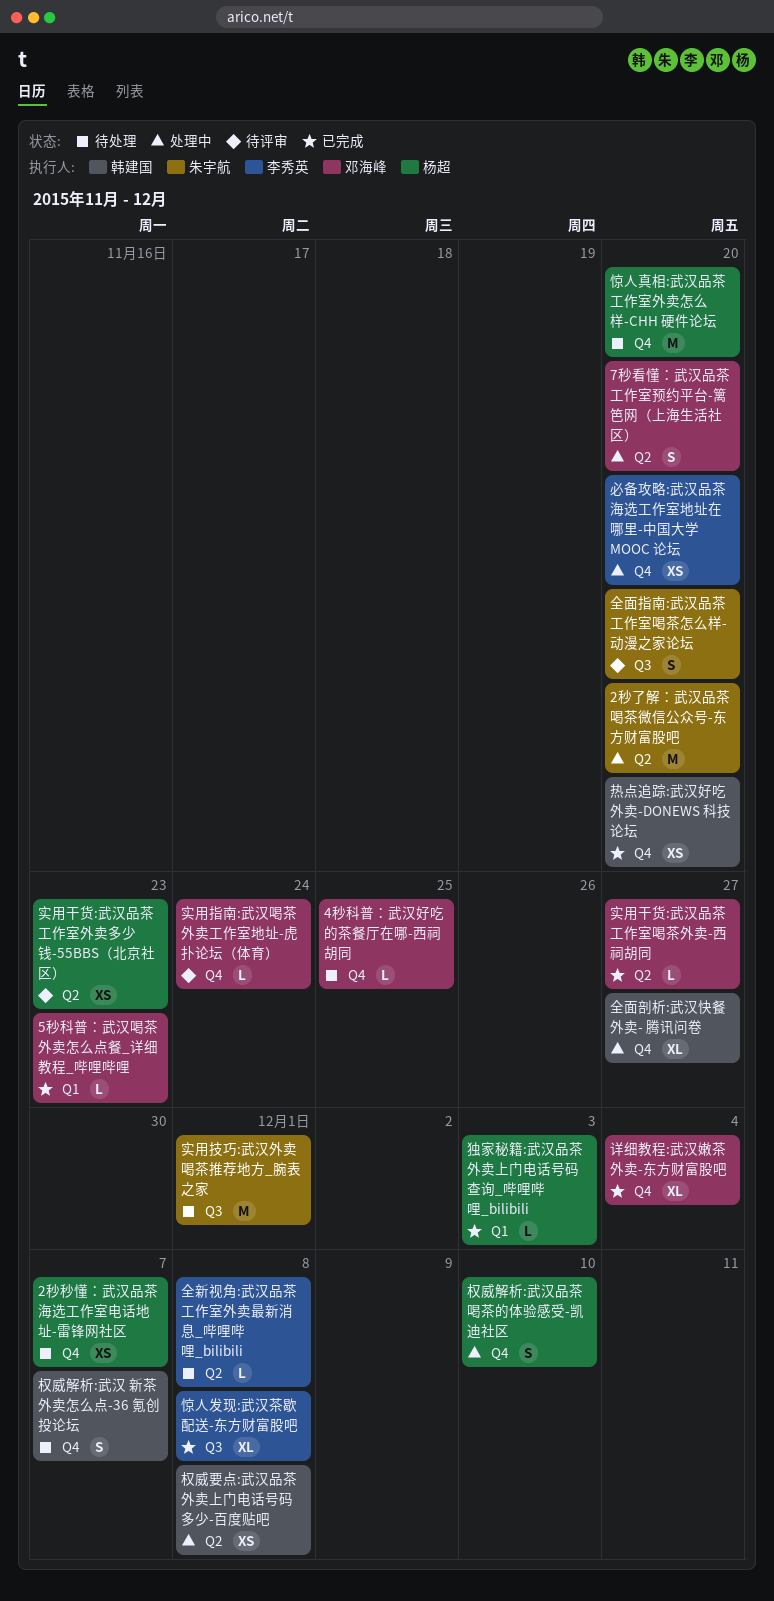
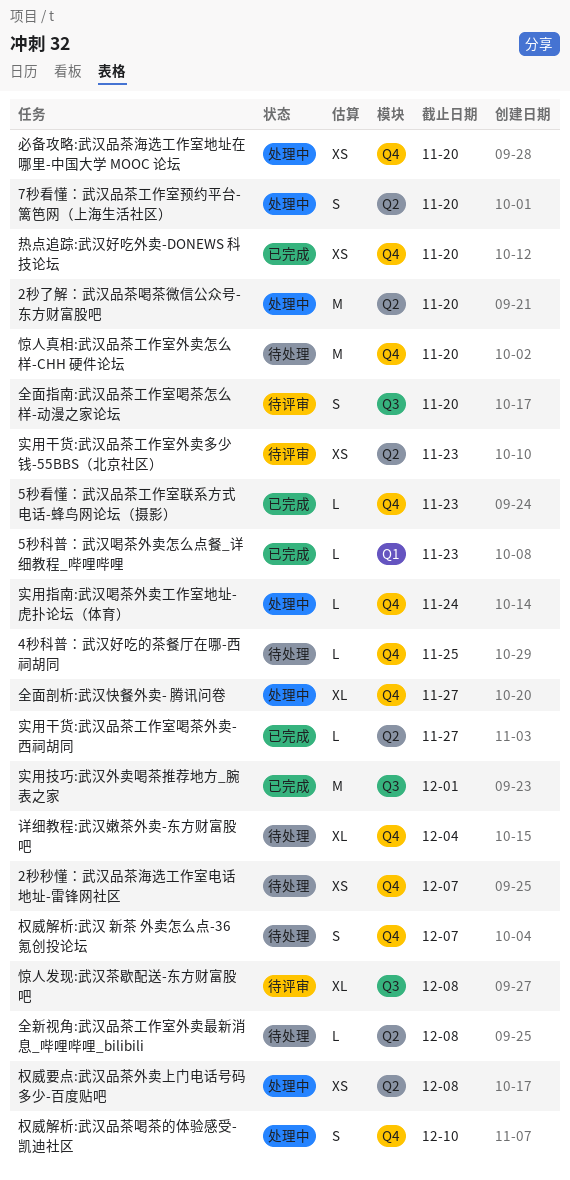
5秒看懂：武汉品茶工作室联系方式电话-蜂鸟网论坛（摄影）: none -> present
实用技巧:武汉外卖喝茶推荐地方_腕表之家, status: 待处理 -> 已完成
实用指南:武汉喝茶外卖工作室地址-虎扑论坛（体育）, status: 待评审 -> 处理中
惊人发现:武汉茶歇配送-东方财富股吧, status: 已完成 -> 待评审
独家秘籍:武汉品茶外卖上门电话号码查询_哔哩哔哩_bilibili: present -> none
详细教程:武汉嫩茶外卖-东方财富股吧, status: 已完成 -> 待处理

